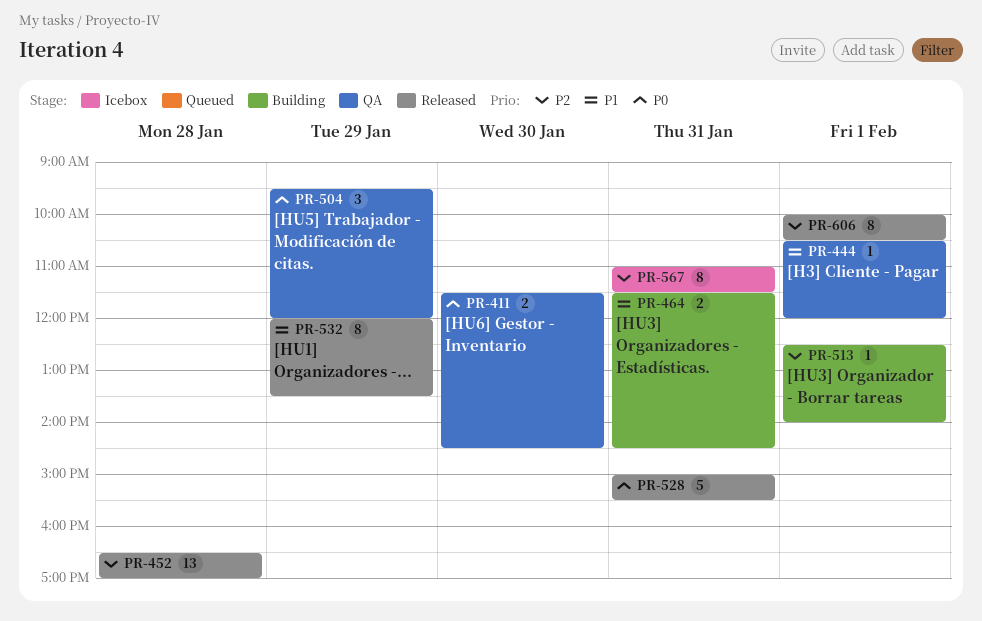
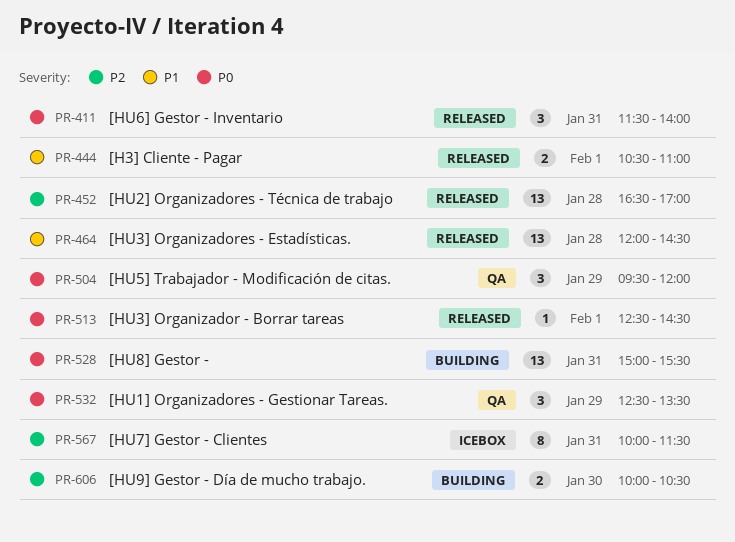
PR-411, status: QA -> Released
PR-411, estimate: 2 -> 3
PR-411, day: Jan 30 -> Jan 31
PR-411, ends: 14:30 -> 14:00
PR-444, status: QA -> Released
PR-444, estimate: 1 -> 2
PR-444, ends: 12:00 -> 11:00
PR-464, status: Building -> Released
PR-464, estimate: 2 -> 13
PR-464, day: Jan 31 -> Jan 28
PR-464, begins: 11:30 -> 12:00
PR-513, status: Building -> Released
PR-513, priority: P2 -> P0
PR-513, ends: 14:00 -> 14:30
PR-528, status: Released -> Building
PR-528, estimate: 5 -> 13
PR-532, status: Released -> QA
PR-532, priority: P1 -> P0
PR-532, estimate: 8 -> 3
PR-532, begins: 12:00 -> 12:30
PR-567, begins: 11:00 -> 10:00
PR-606, status: Released -> Building
PR-606, estimate: 8 -> 2
PR-606, day: Feb 1 -> Jan 30

